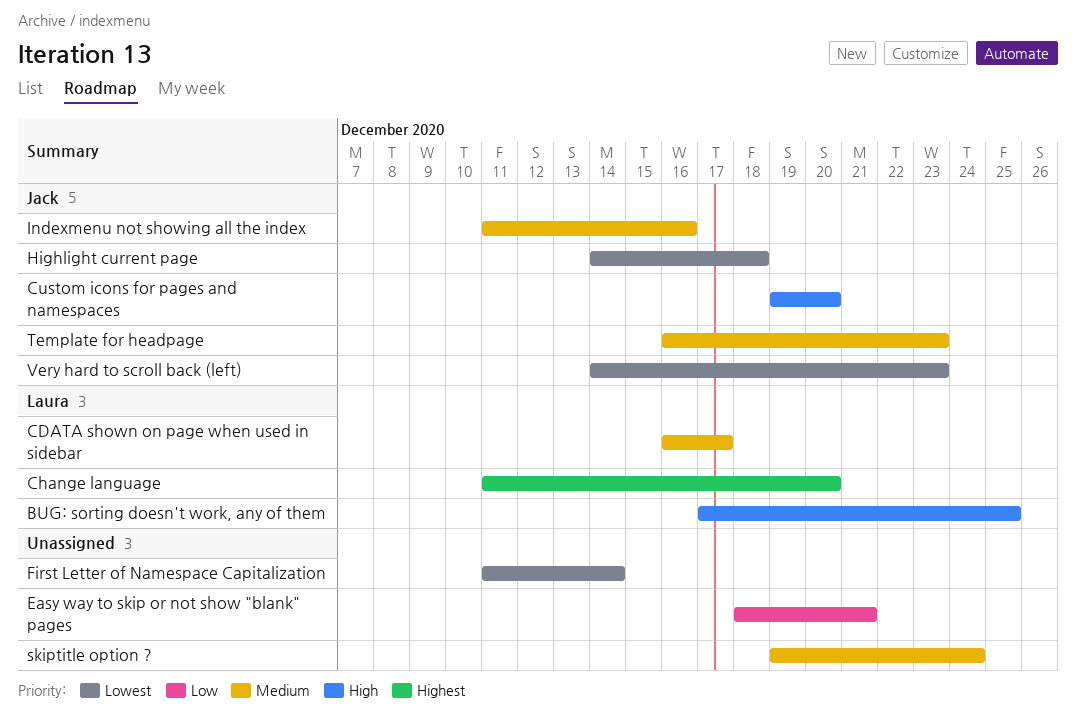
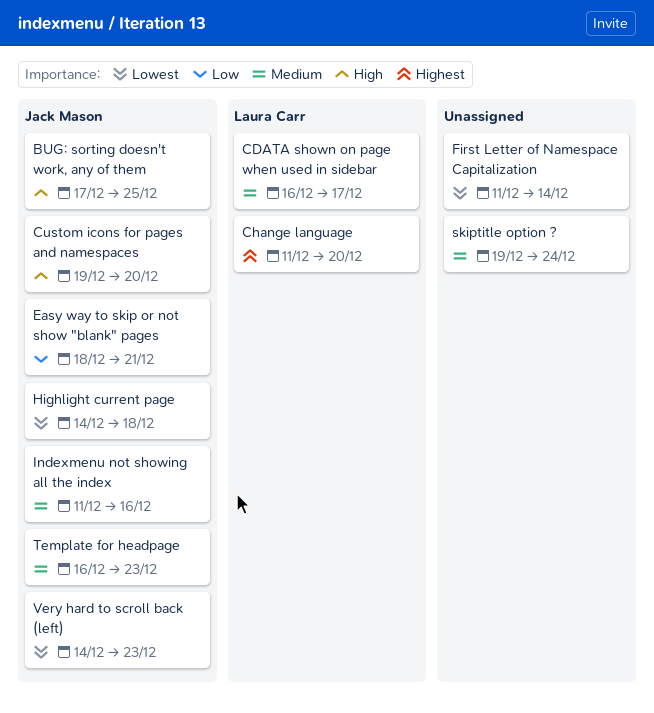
BUG: sorting doesn't work, any of them, owner: Laura Carr -> Jack Mason
Easy way to skip or not show "blank" pages, owner: none -> Jack Mason

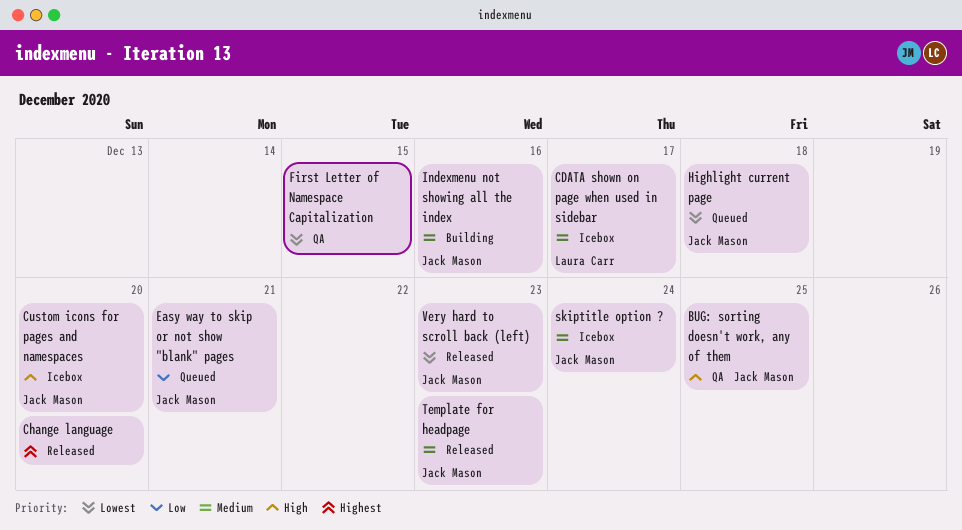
Change language, owner: Laura Carr -> none
First Letter of Namespace Capitalization, due: Dec 14 -> Dec 15
skiptitle option ?, owner: none -> Jack Mason

